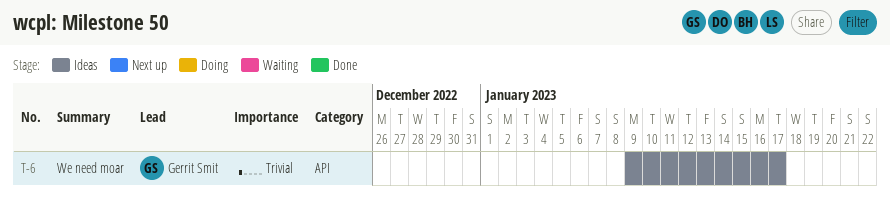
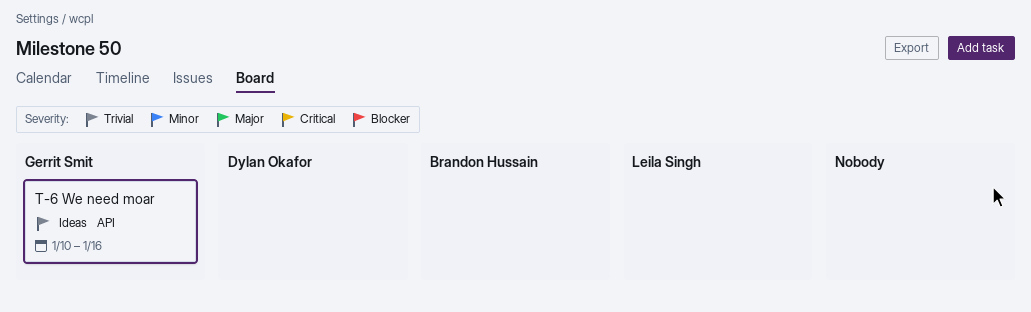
T-6, start: Jan 9 -> Jan 10
T-6, due: Jan 17 -> Jan 16

